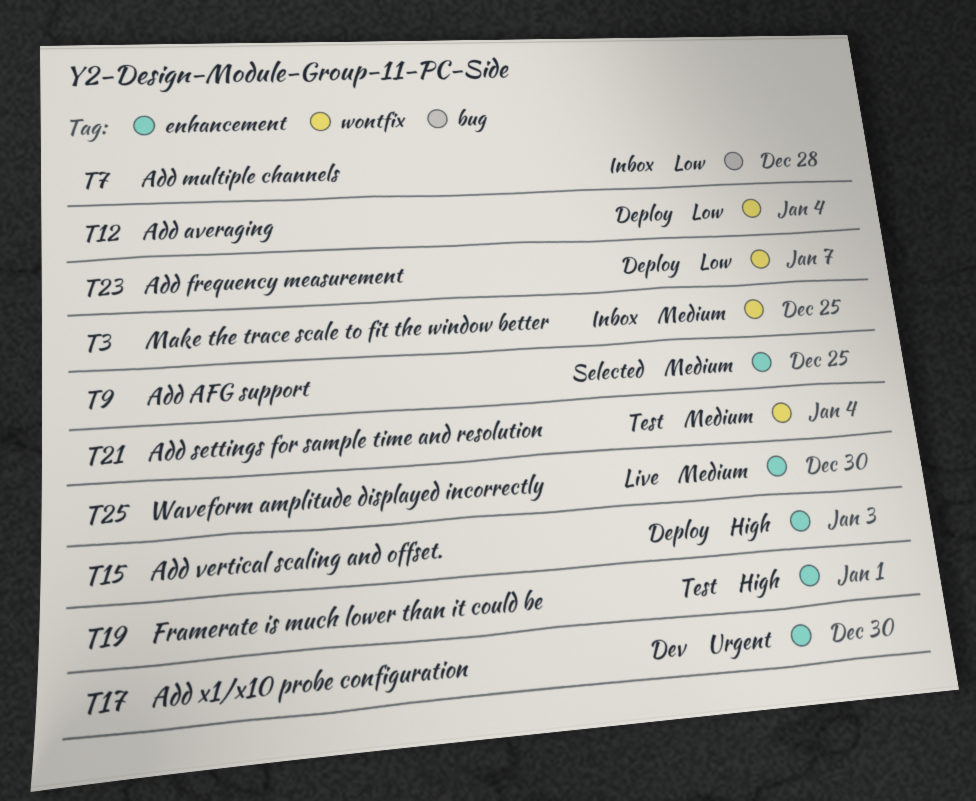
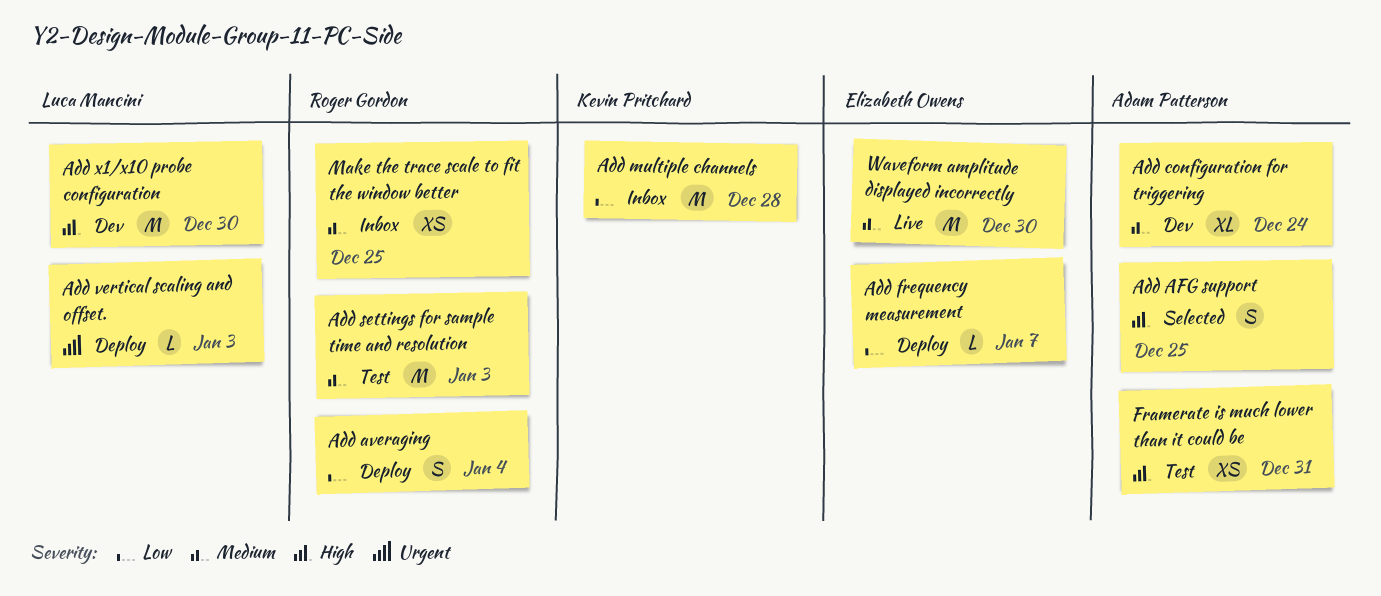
Add AFG support, priority: Medium -> High
Add configuration for triggering: none -> present
Add settings for sample time and resolution, due: Jan 4 -> Jan 3
Add vertical scaling and offset., priority: High -> Urgent
Add x1/x10 probe configuration, priority: Urgent -> High
Framerate is much lower than it could be, due: Jan 1 -> Dec 31

